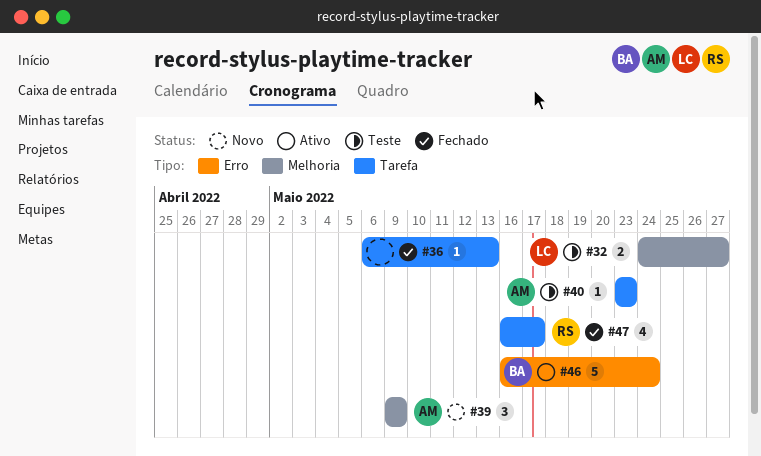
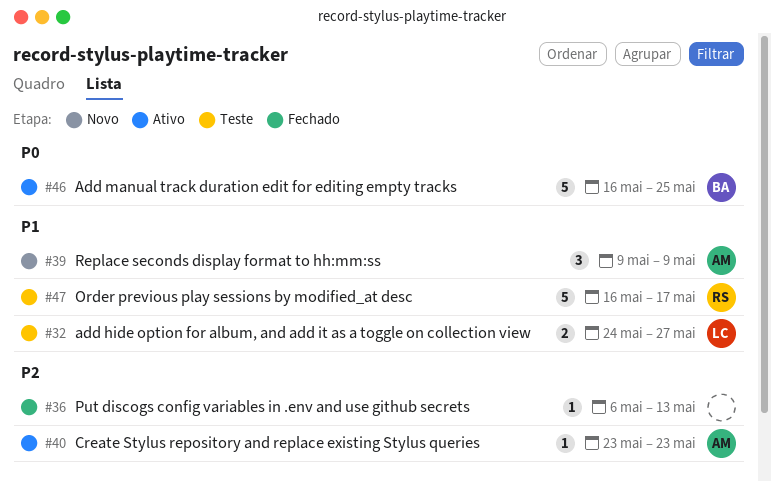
#40, status: Teste -> Ativo
#46, due: May 24 -> May 25
#47, status: Fechado -> Teste
#47, estimate: 4 -> 5

